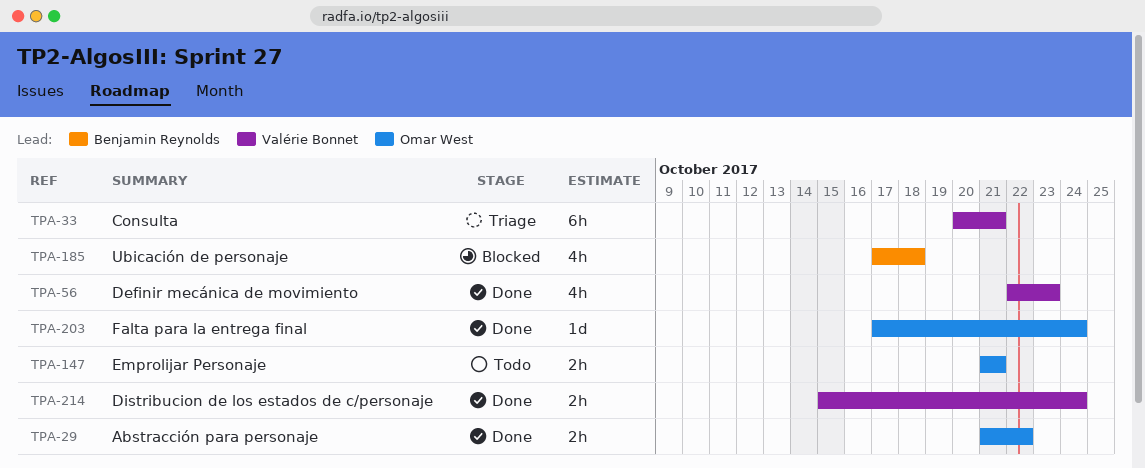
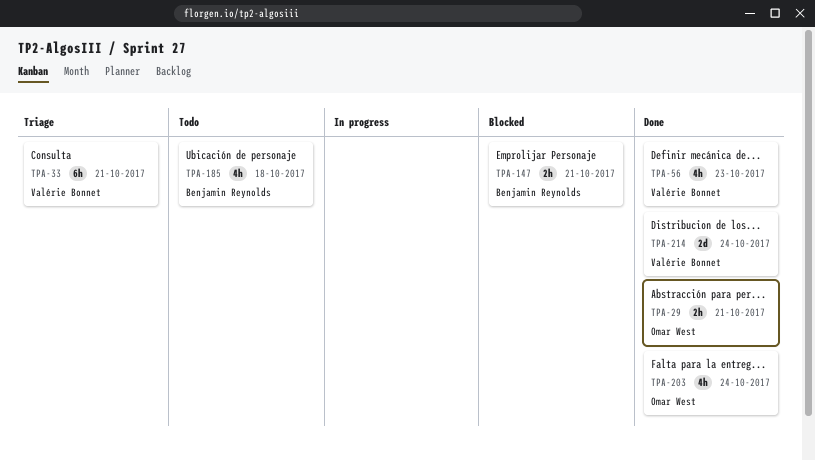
TPA-29, due: Oct 22 -> Oct 21
TPA-147, status: Todo -> Blocked
TPA-147, owner: Omar West -> Benjamin Reynolds
TPA-185, status: Blocked -> Todo
TPA-203, estimate: 1d -> 4h
TPA-214, estimate: 2h -> 2d

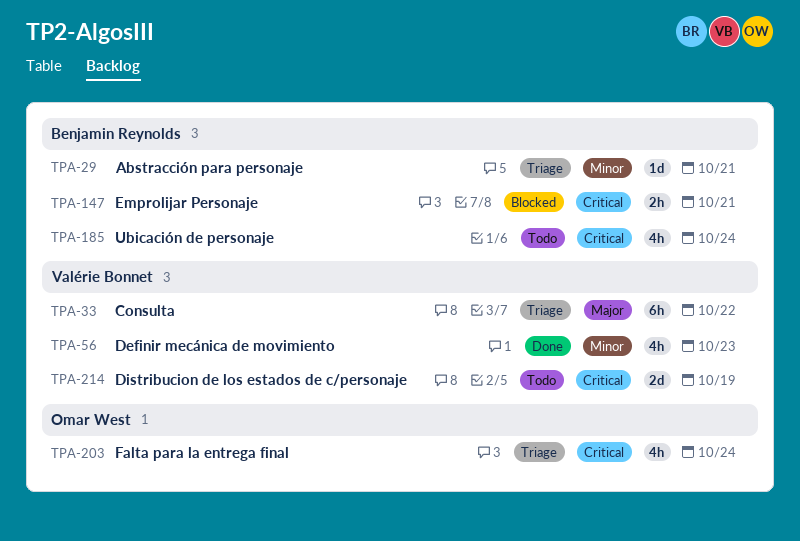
TPA-29, status: Done -> Triage
TPA-29, owner: Omar West -> Benjamin Reynolds
TPA-29, estimate: 2h -> 1d
TPA-33, due: Oct 21 -> Oct 22
TPA-185, due: Oct 18 -> Oct 24
TPA-203, status: Done -> Triage
TPA-214, status: Done -> Todo
TPA-214, due: Oct 24 -> Oct 19

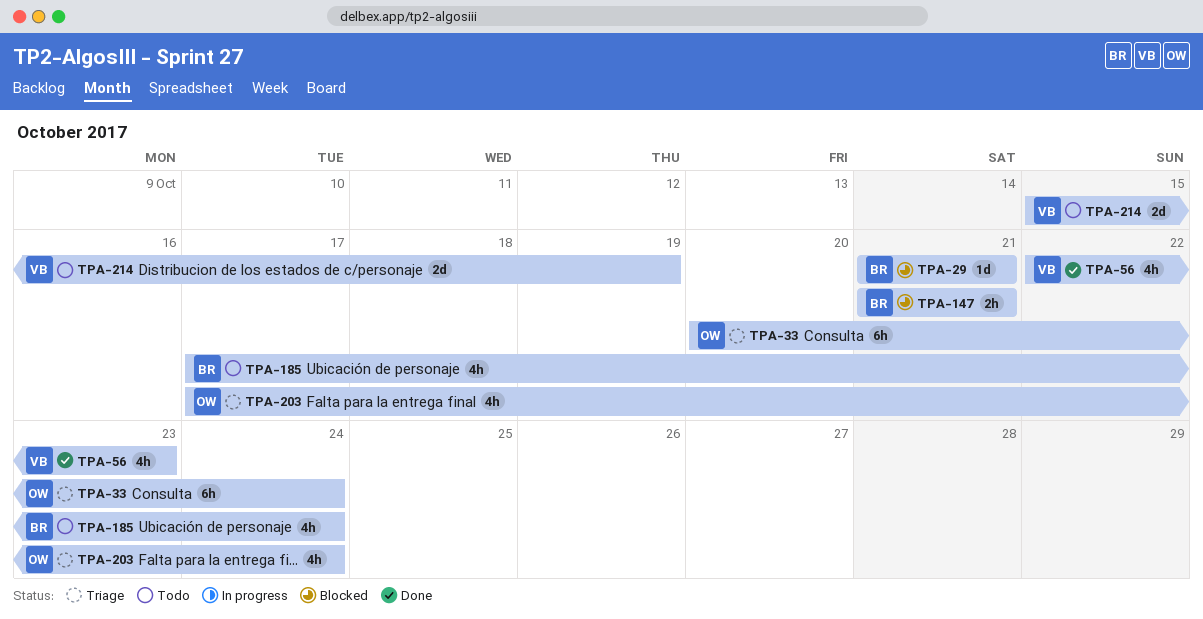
TPA-29, status: Triage -> Blocked
TPA-33, owner: Valérie Bonnet -> Omar West
TPA-33, due: Oct 22 -> Oct 24

